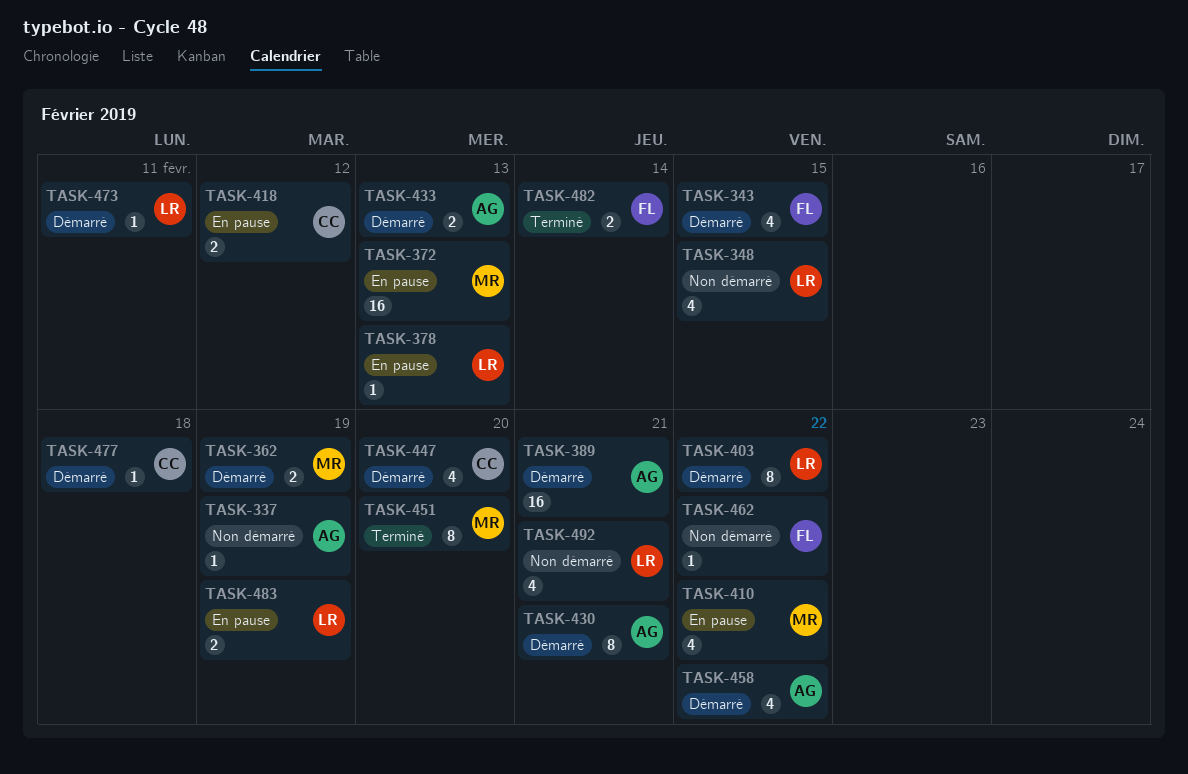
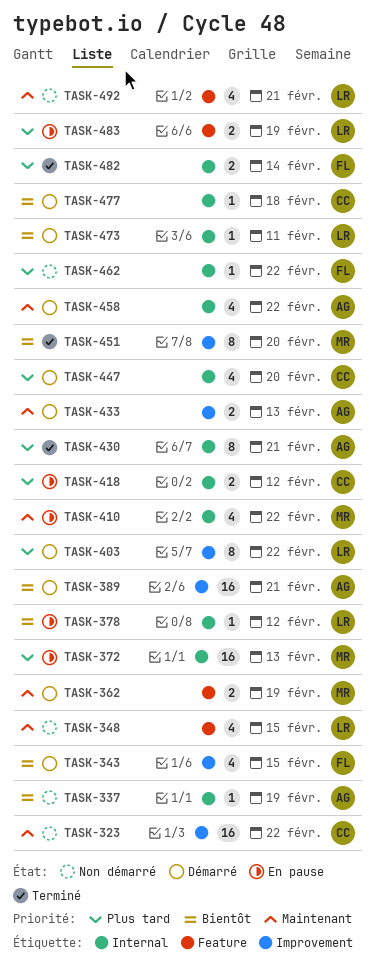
TASK-323: none -> present
TASK-378, due: Feb 13 -> Feb 12
TASK-430, status: Démarré -> Terminé

